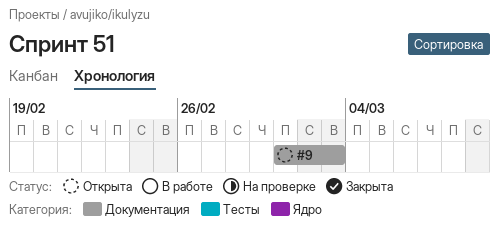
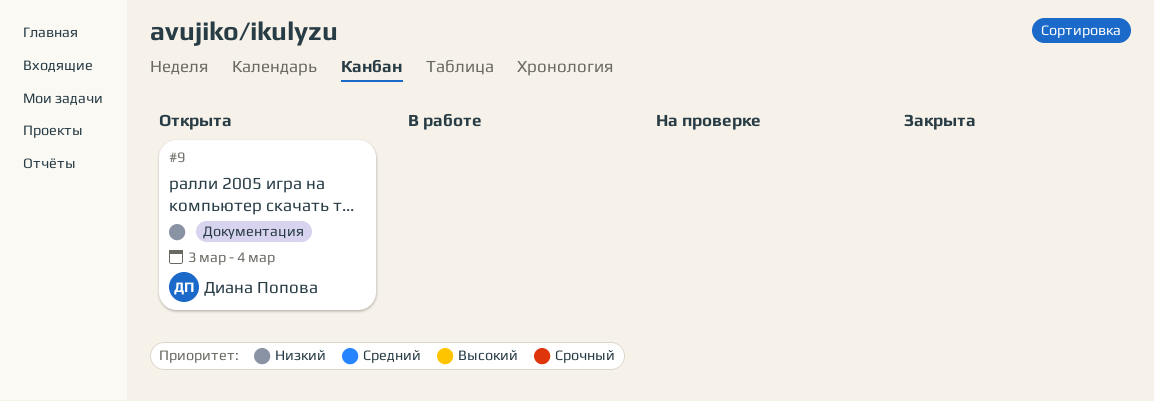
#9, start: Mar 1 -> Mar 3
#9, due: Mar 3 -> Mar 4

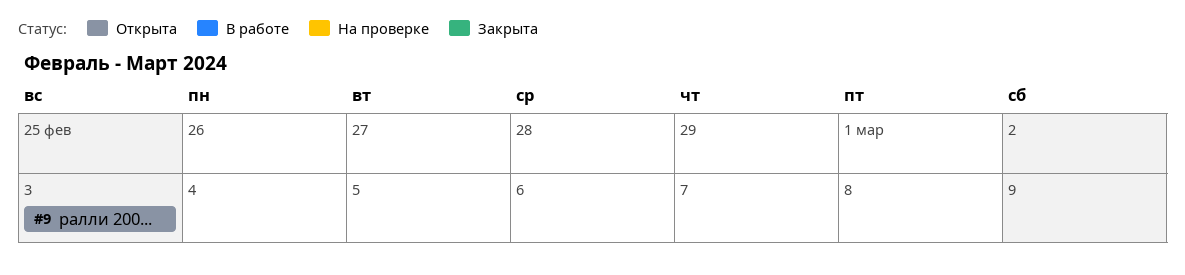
#9, due: Mar 4 -> Mar 3

